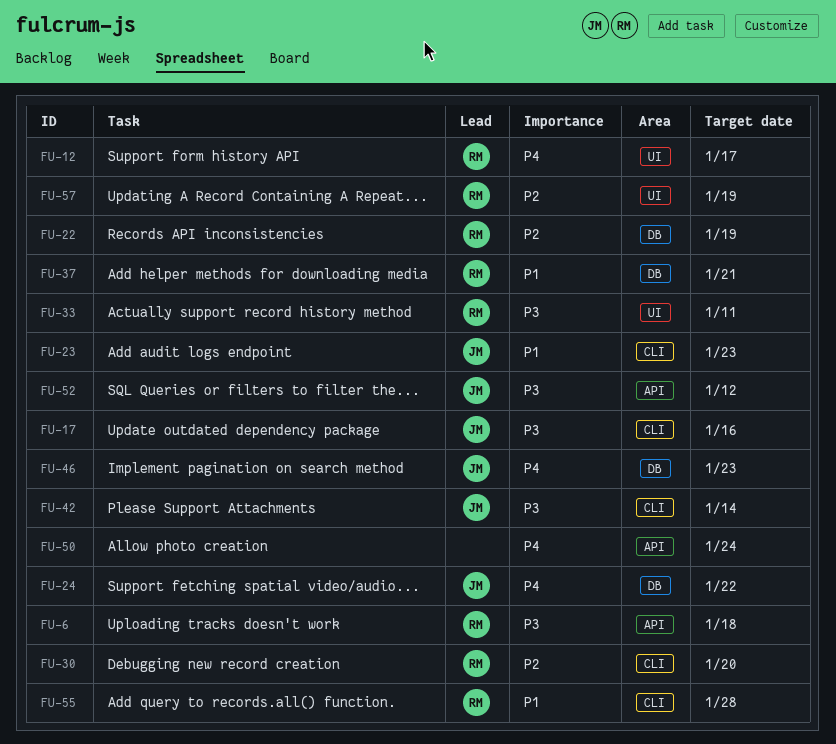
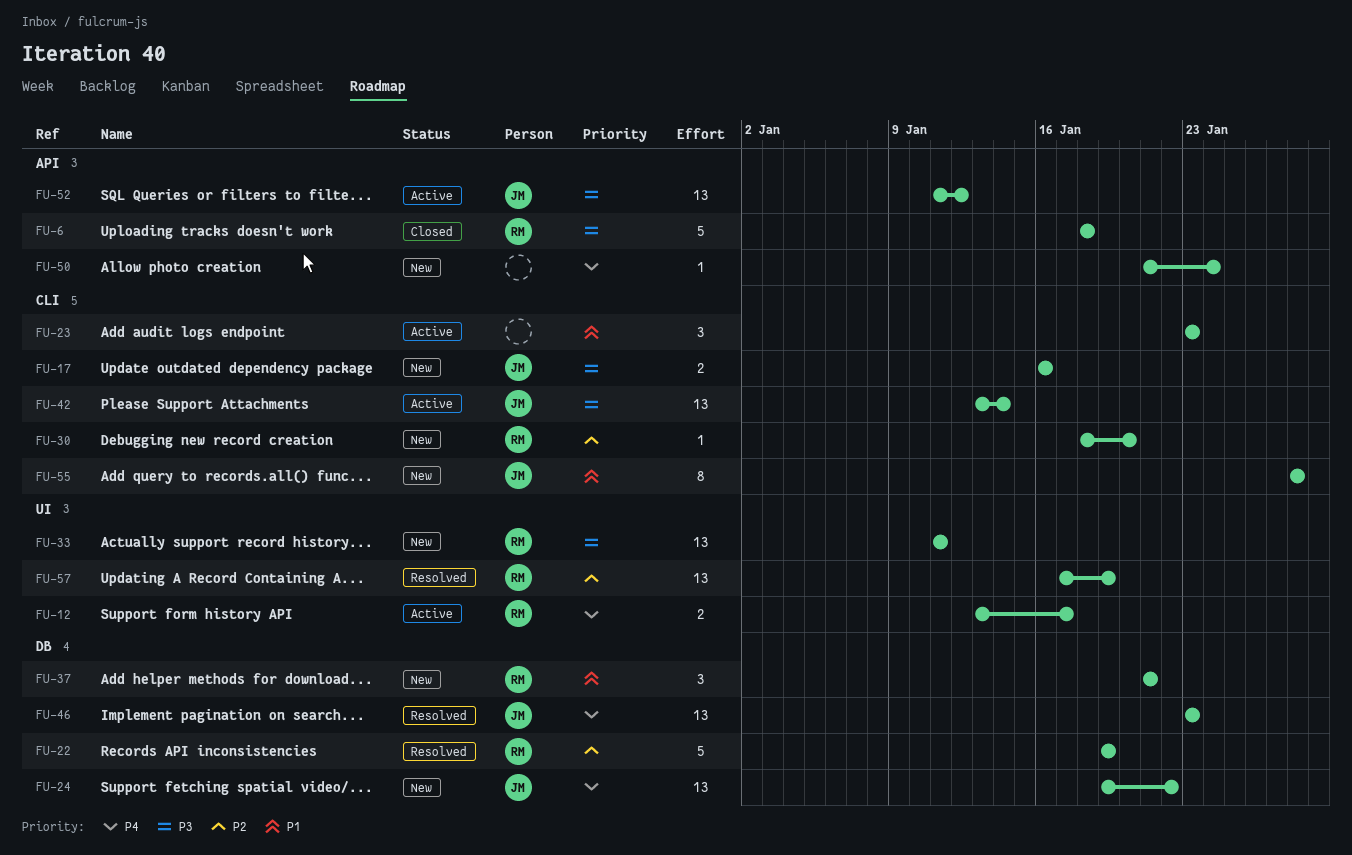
FU-23, owner: JM -> none
FU-55, owner: RM -> JM

